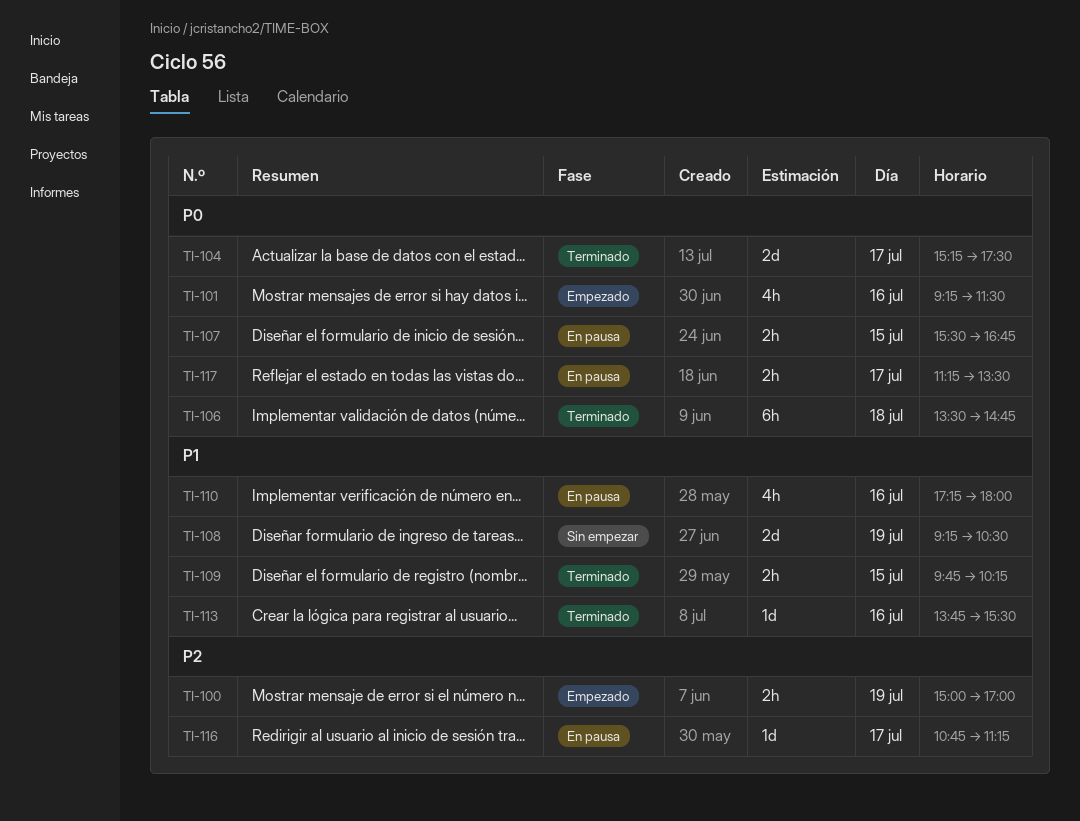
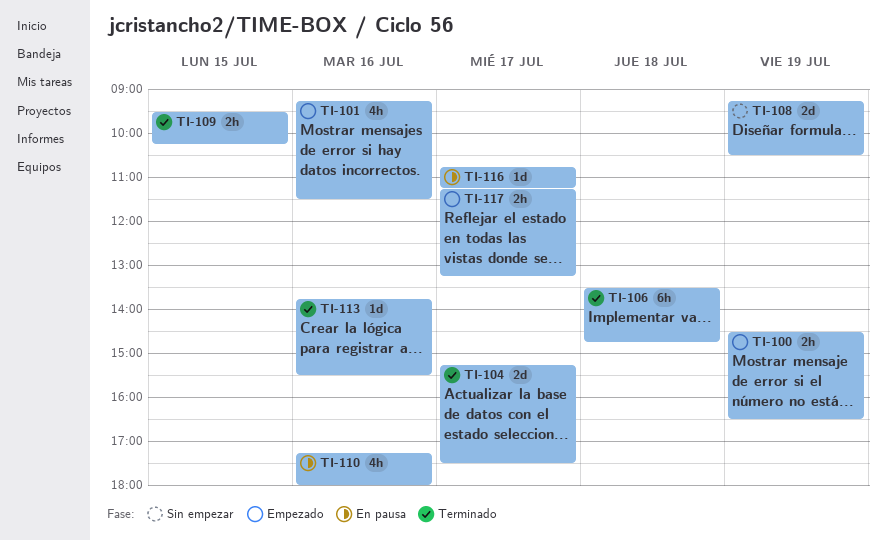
TI-100, begins: 15:00 -> 14:30
TI-100, ends: 17:00 -> 16:30
TI-107: present -> none
TI-109, begins: 09:45 -> 09:30
TI-117, status: En pausa -> Empezado
TI-117, ends: 13:30 -> 13:15

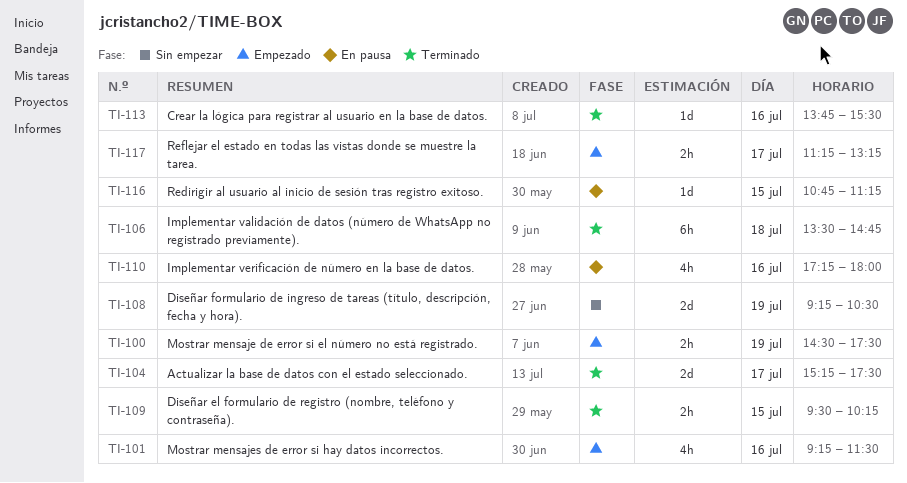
TI-100, ends: 16:30 -> 17:30
TI-116, day: Jul 17 -> Jul 15

